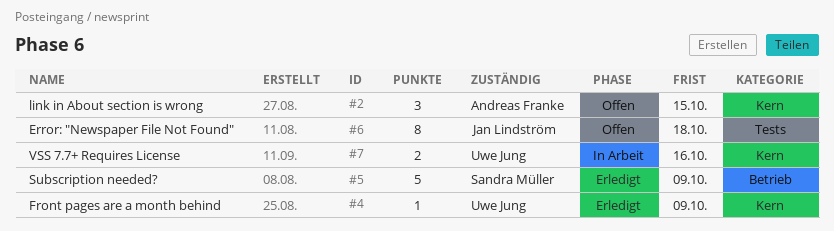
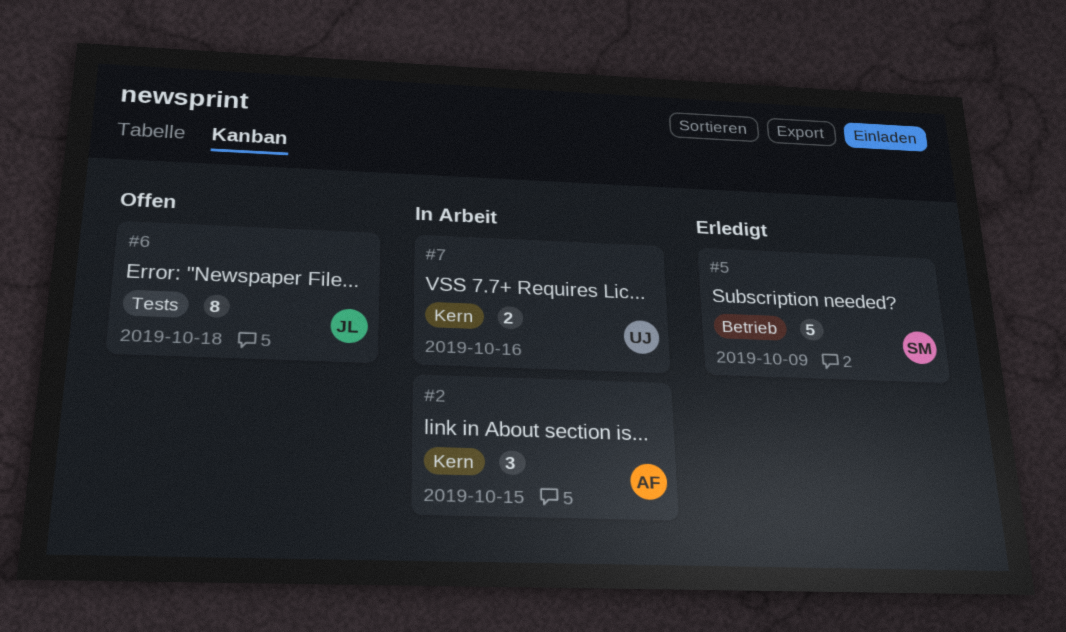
#2, status: Offen -> In Arbeit
#4: present -> none

